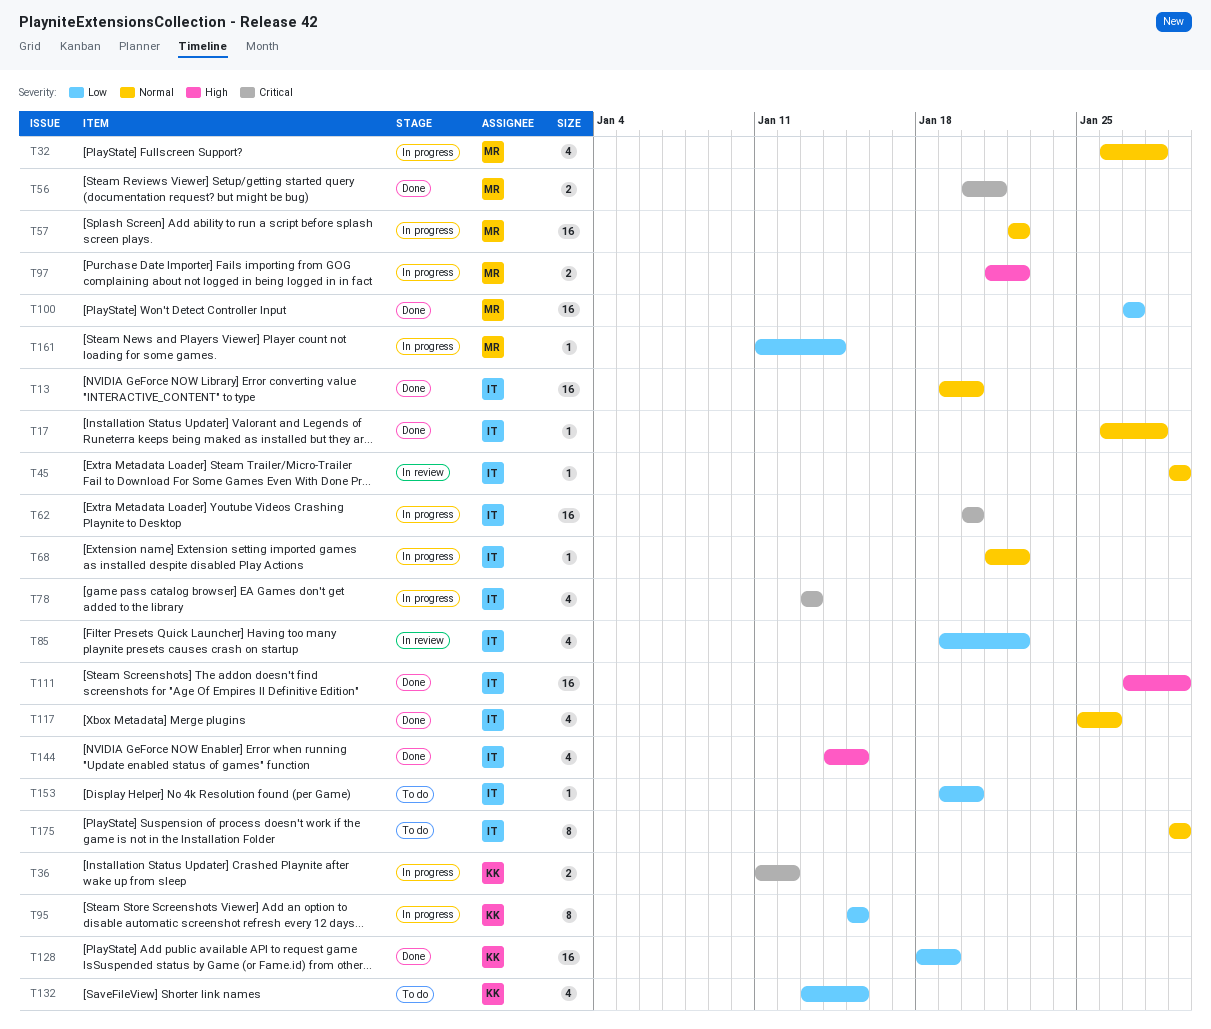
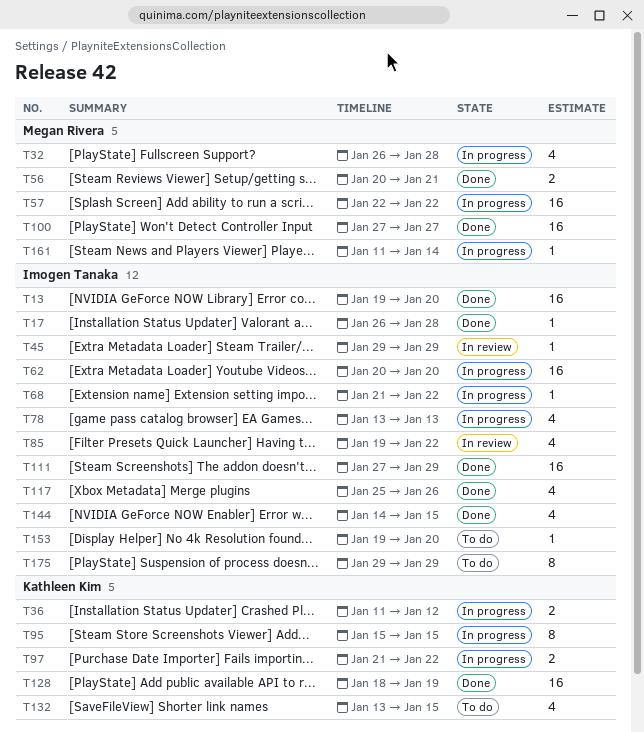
T97, owner: Megan Rivera -> Kathleen Kim

